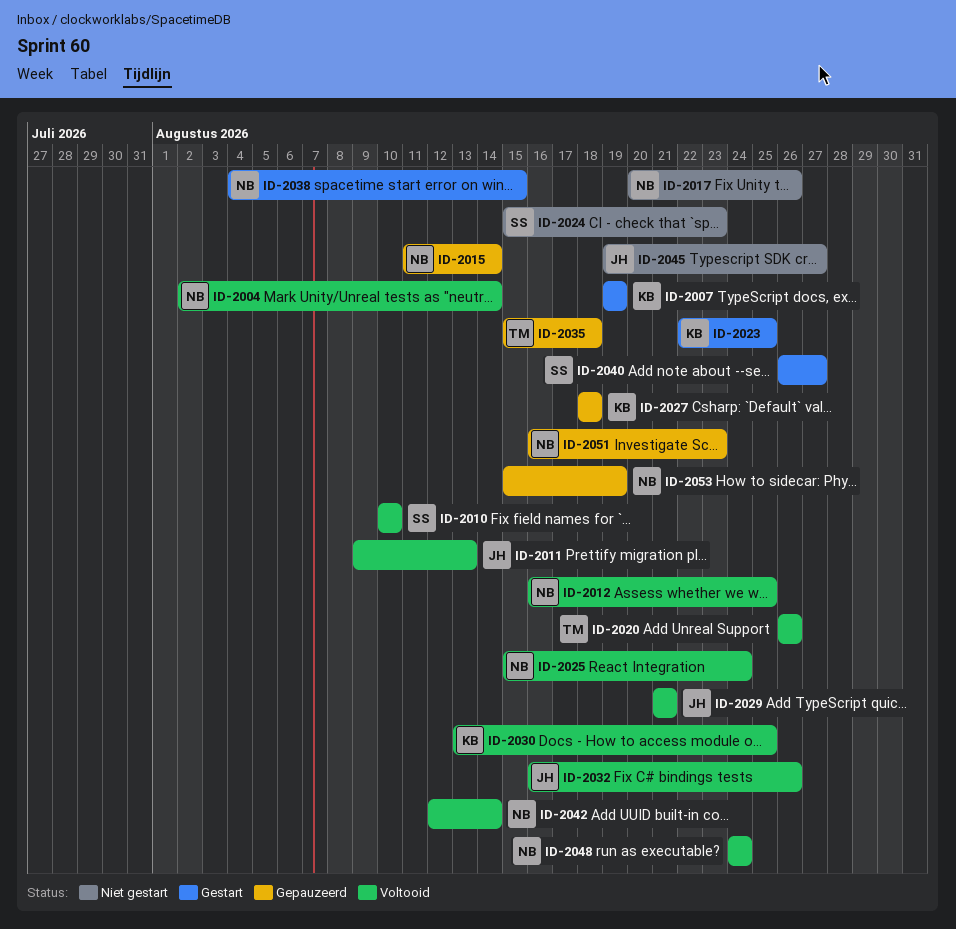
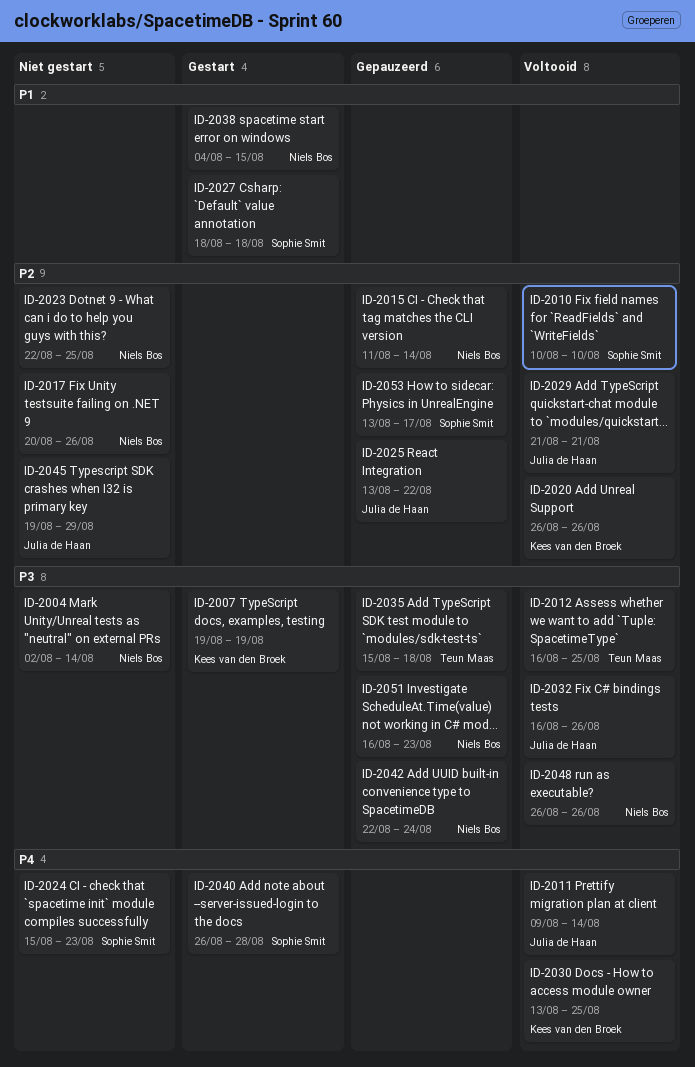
ID-2004, status: Voltooid -> Niet gestart
ID-2011, due: Aug 13 -> Aug 14
ID-2012, owner: Niels Bos -> Teun Maas
ID-2020, owner: Teun Maas -> Kees van den Broek
ID-2023, status: Gestart -> Niet gestart
ID-2023, owner: Kees van den Broek -> Niels Bos
ID-2025, status: Voltooid -> Gepauzeerd
ID-2025, owner: Niels Bos -> Julia de Haan
ID-2025, start: Aug 15 -> Aug 13
ID-2025, due: Aug 24 -> Aug 22
ID-2027, status: Gepauzeerd -> Gestart
ID-2027, owner: Kees van den Broek -> Sophie Smit
ID-2040, due: Aug 27 -> Aug 28
ID-2042, status: Voltooid -> Gepauzeerd
ID-2042, start: Aug 12 -> Aug 22
ID-2042, due: Aug 14 -> Aug 24
ID-2045, due: Aug 27 -> Aug 29
ID-2048, start: Aug 24 -> Aug 26
ID-2048, due: Aug 24 -> Aug 26
ID-2053, owner: Niels Bos -> Sophie Smit
ID-2053, start: Aug 15 -> Aug 13
ID-2053, due: Aug 19 -> Aug 17

